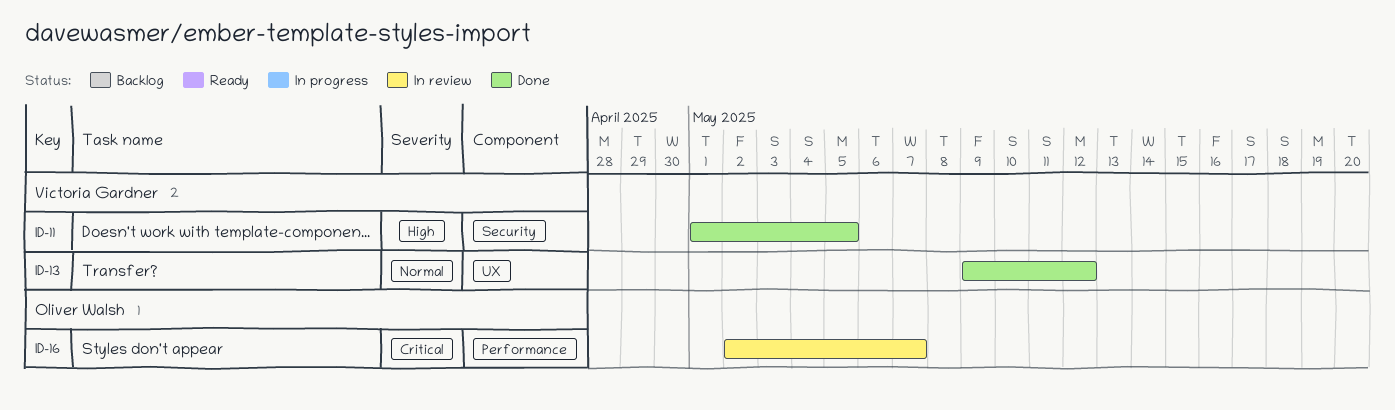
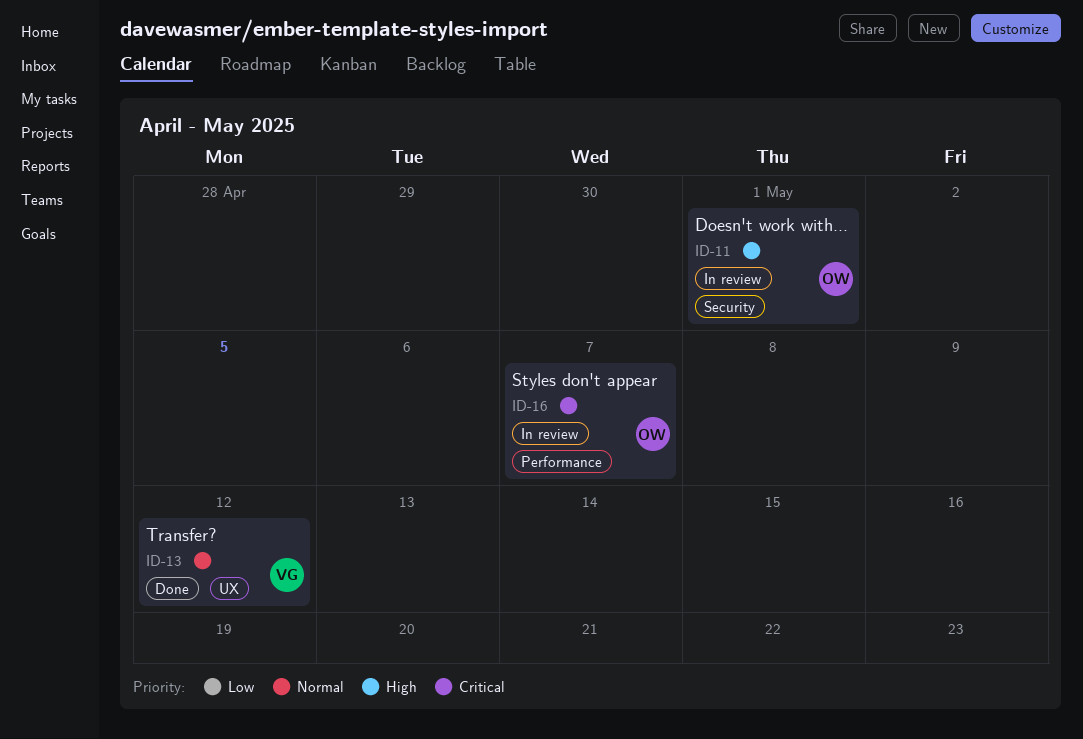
ID-11, status: Done -> In review
ID-11, owner: Victoria Gardner -> Oliver Walsh
ID-11, due: May 5 -> May 1

